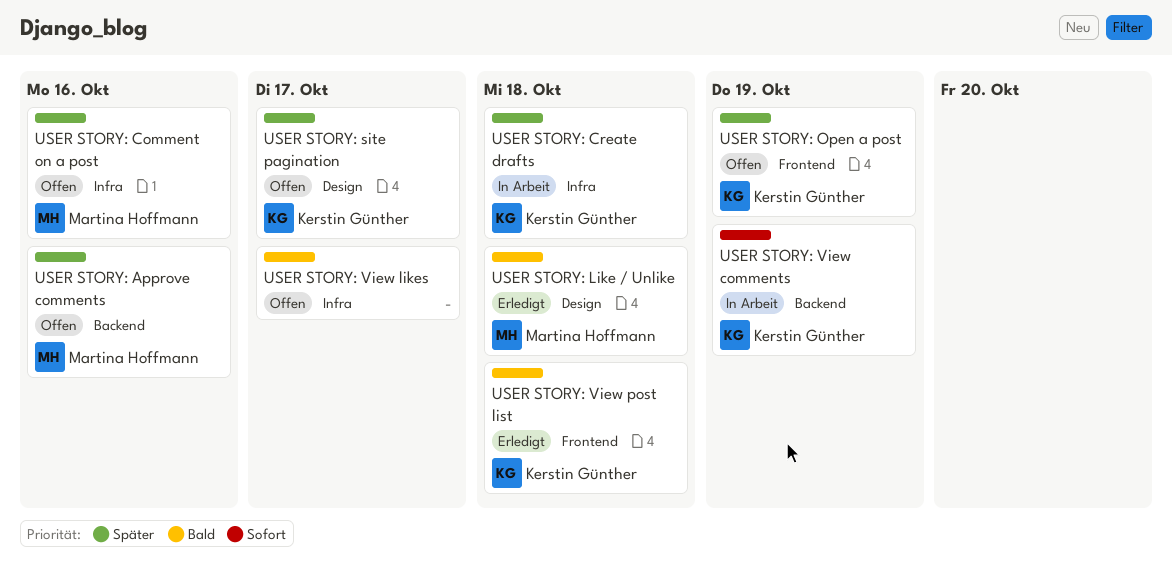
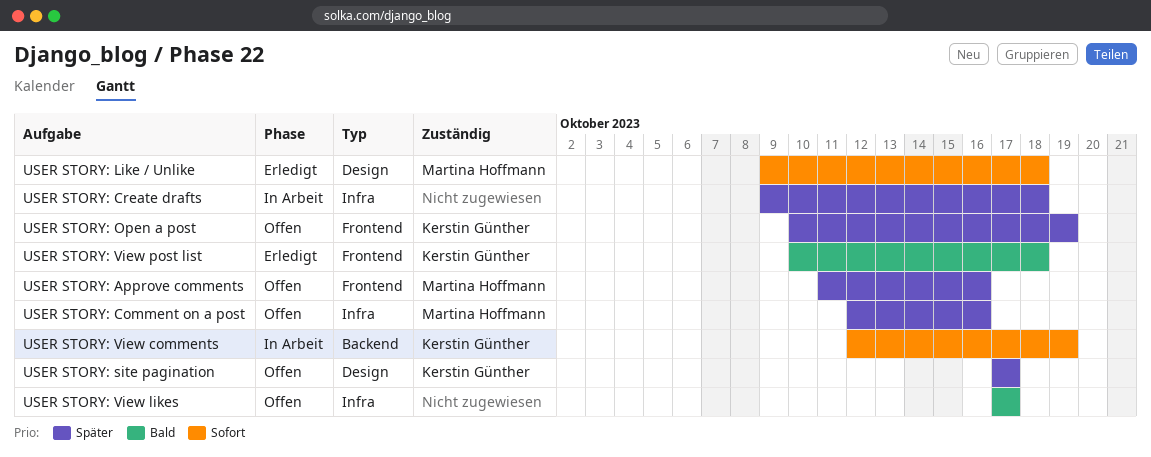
USER STORY: Approve comments, label: Backend -> Frontend
USER STORY: Create drafts, owner: Kerstin Günther -> none
USER STORY: Like / Unlike, priority: Bald -> Sofort

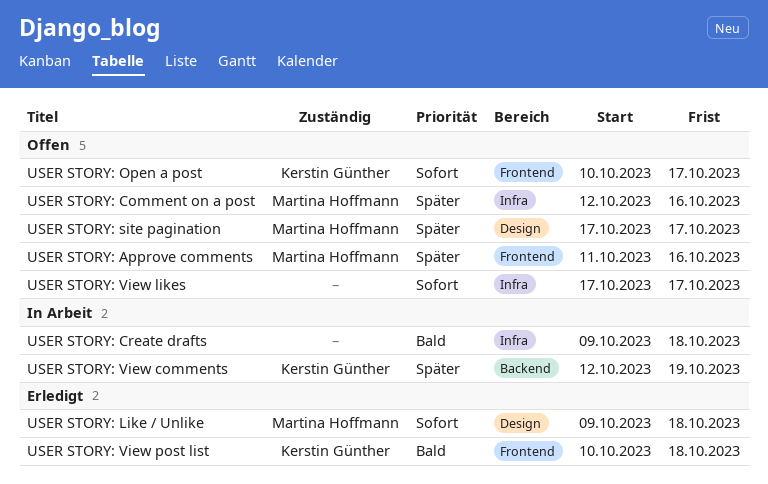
USER STORY: Create drafts, priority: Später -> Bald
USER STORY: Open a post, priority: Später -> Sofort
USER STORY: Open a post, due: Oct 19 -> Oct 17
USER STORY: site pagination, owner: Kerstin Günther -> Martina Hoffmann
USER STORY: View comments, priority: Sofort -> Später
USER STORY: View likes, priority: Bald -> Sofort

